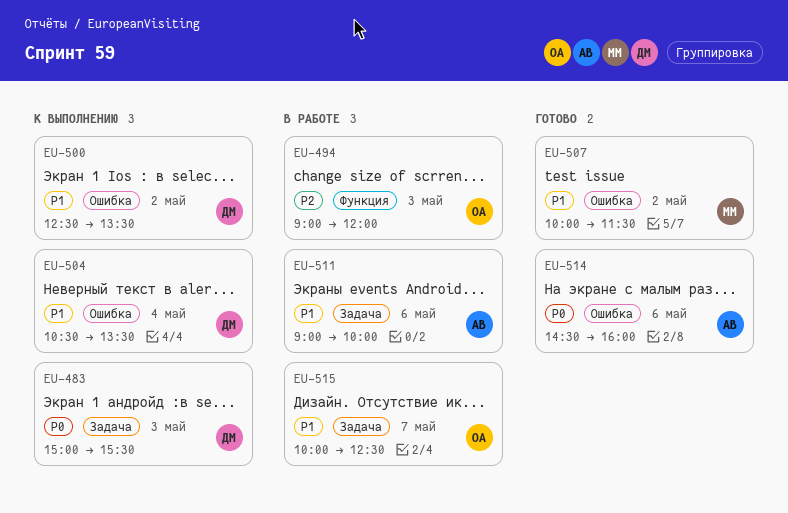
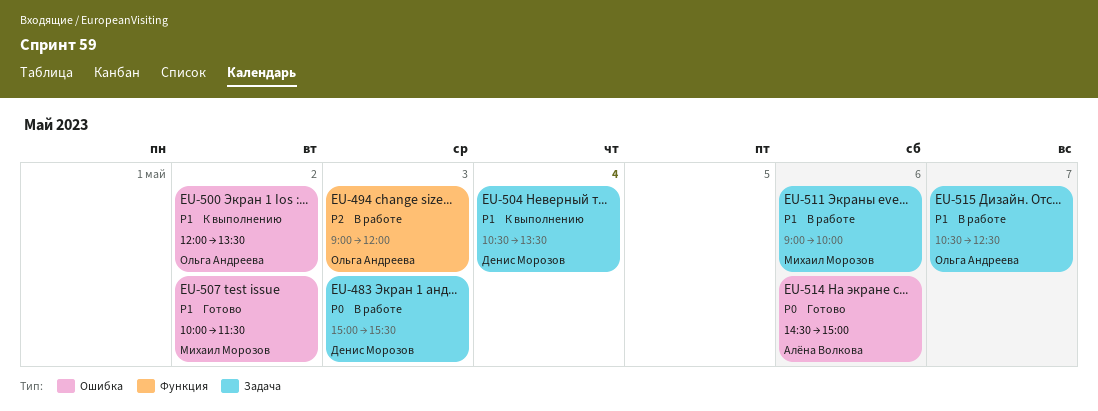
EU-483, status: К выполнению -> В работе
EU-500, owner: Денис Морозов -> Ольга Андреева
EU-500, begins: 12:30 -> 12:00
EU-504, label: Ошибка -> Задача
EU-511, owner: Алёна Волкова -> Михаил Морозов
EU-514, ends: 16:00 -> 15:00
EU-515, begins: 10:00 -> 10:30

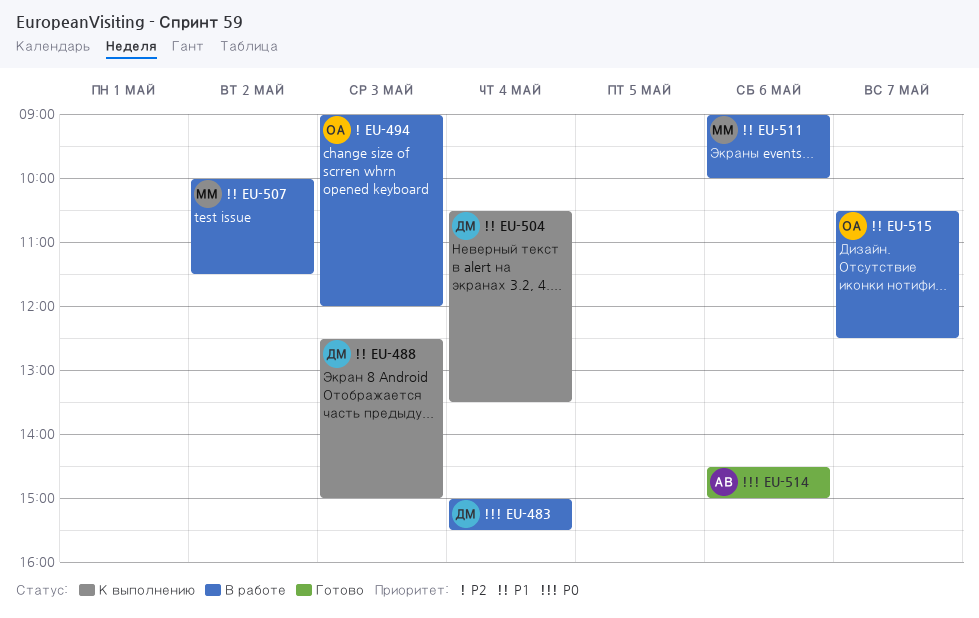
EU-483, day: May 3 -> May 4
EU-488: none -> present
EU-500: present -> none
EU-507, status: Готово -> В работе

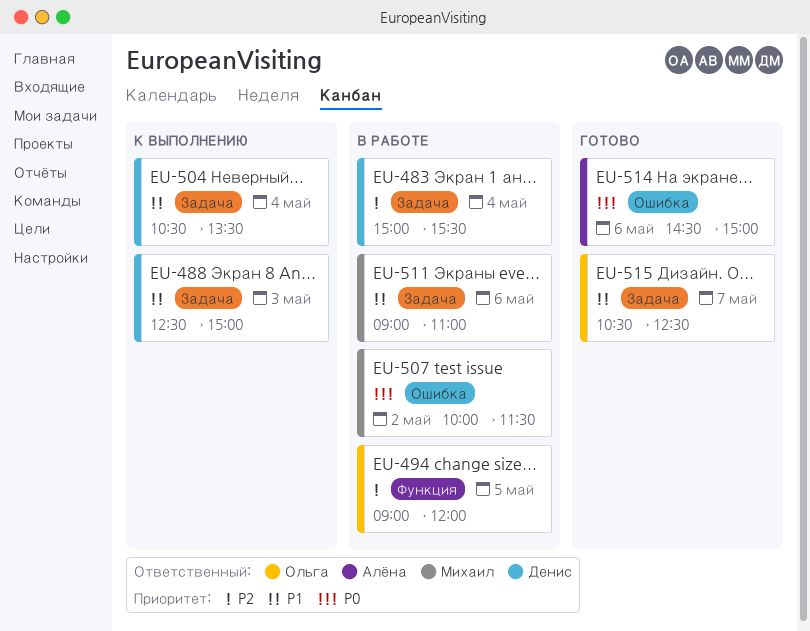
EU-483, priority: P0 -> P2
EU-494, day: May 3 -> May 5
EU-507, priority: P1 -> P0
EU-511, ends: 10:00 -> 11:00
EU-515, status: В работе -> Готово

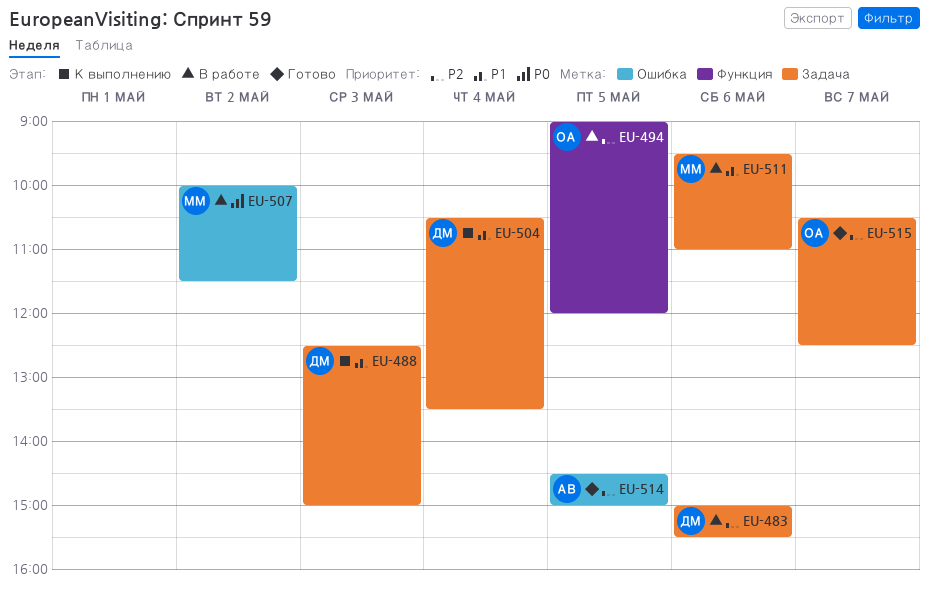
EU-483, day: May 4 -> May 6
EU-511, begins: 09:00 -> 09:30
EU-514, priority: P0 -> P2
EU-514, day: May 6 -> May 5
EU-515, priority: P1 -> P2

